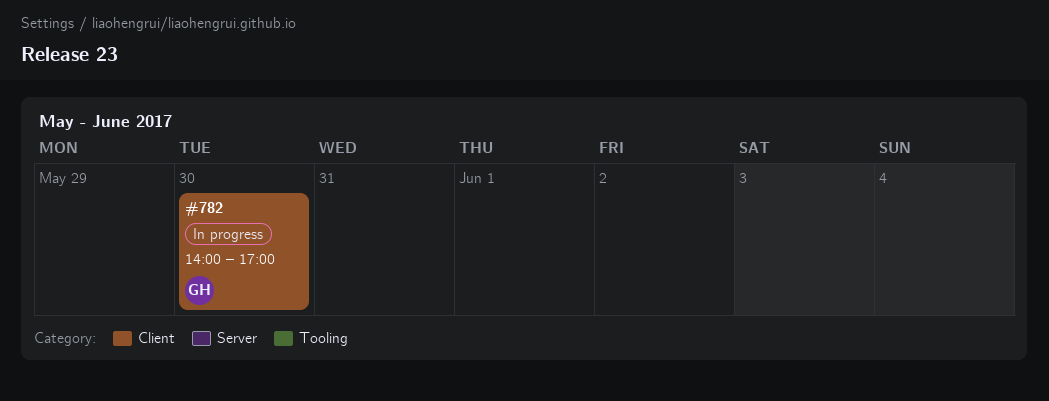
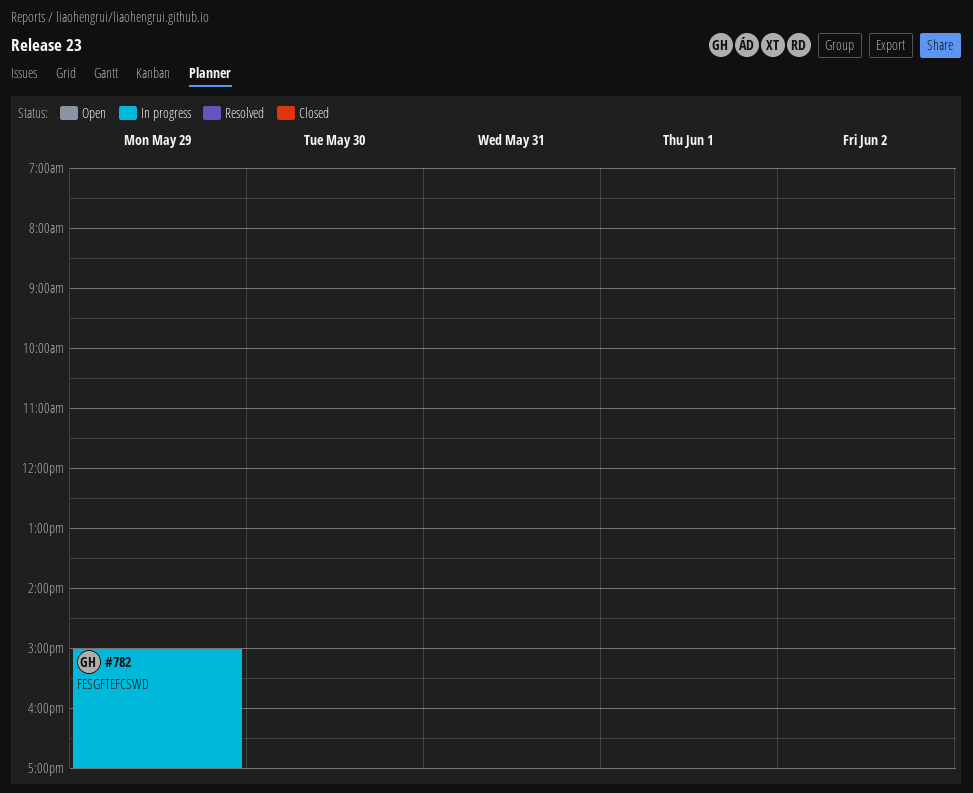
#782, day: May 30 -> May 29
#782, begins: 14:00 -> 15:00

